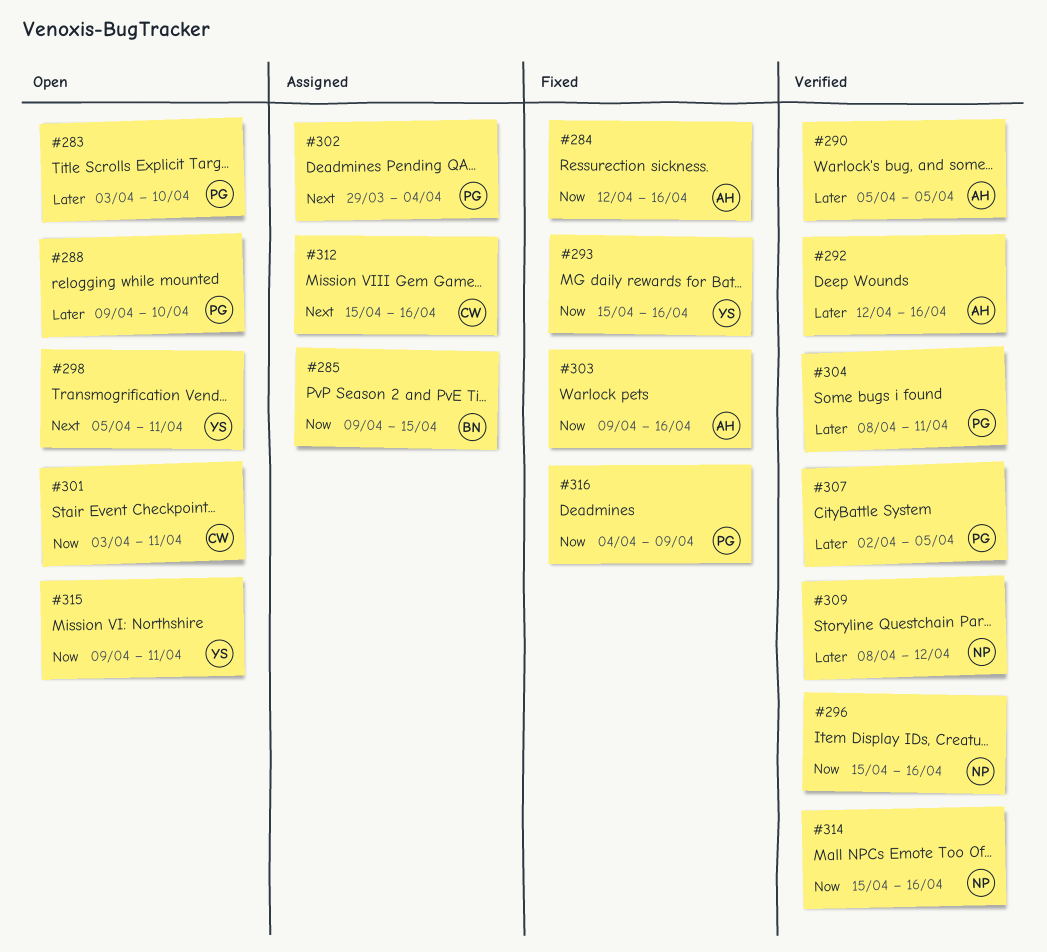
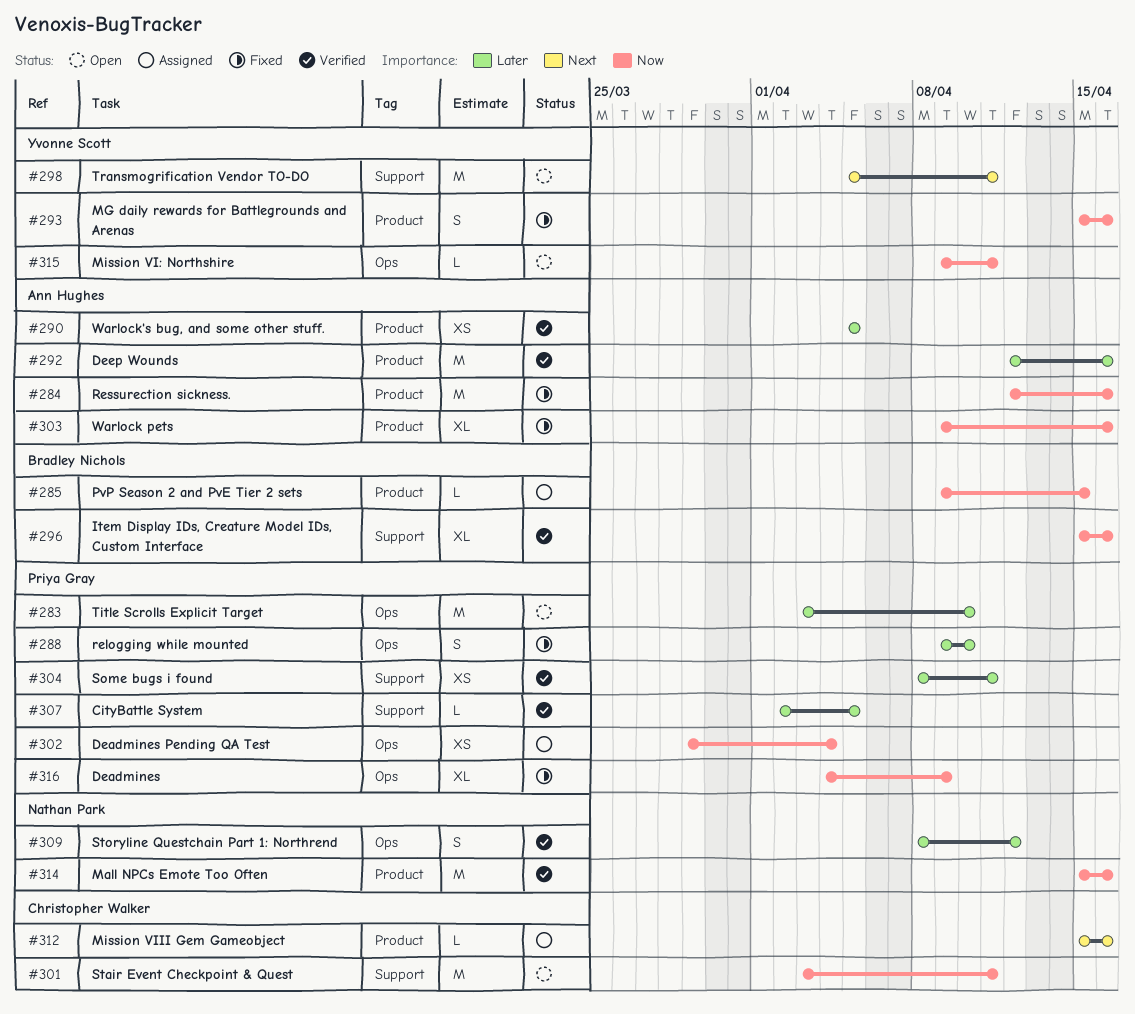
#288, status: Open -> Fixed
#296, owner: Nathan Park -> Bradley Nichols
#302, priority: Next -> Now

